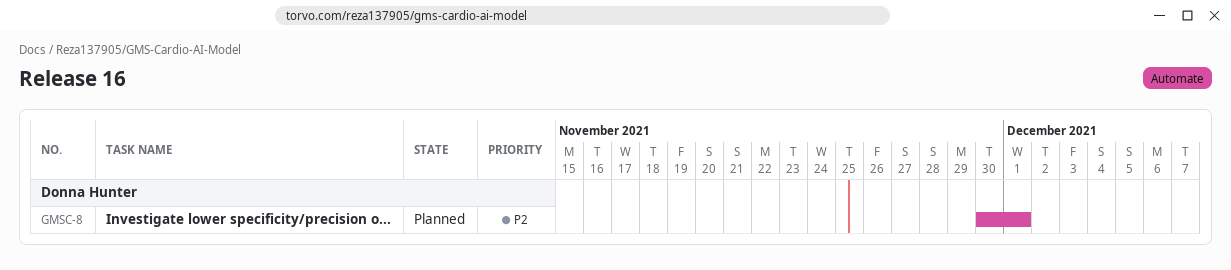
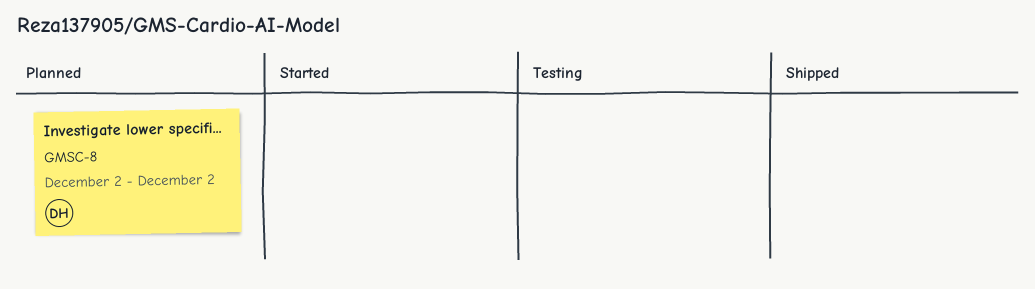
GMSC-8, start: Nov 30 -> Dec 2
GMSC-8, due: Dec 1 -> Dec 2

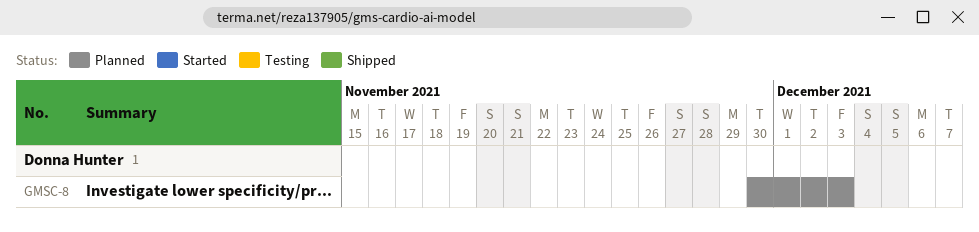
GMSC-8, start: Dec 2 -> Nov 30
GMSC-8, due: Dec 2 -> Dec 3

